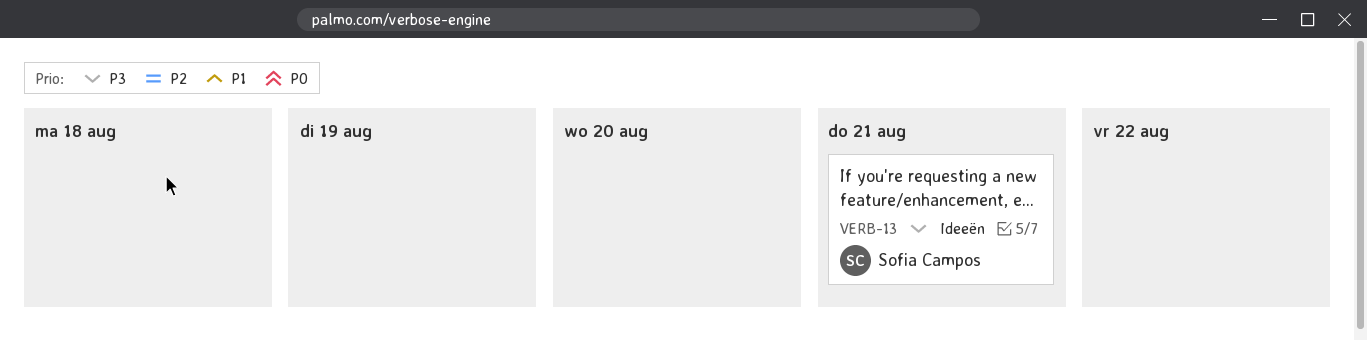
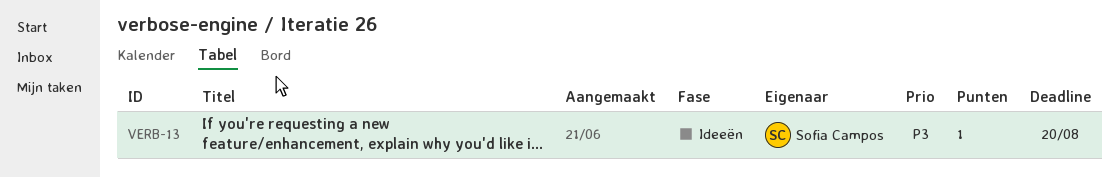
VERB-13, due: Aug 21 -> Aug 20

